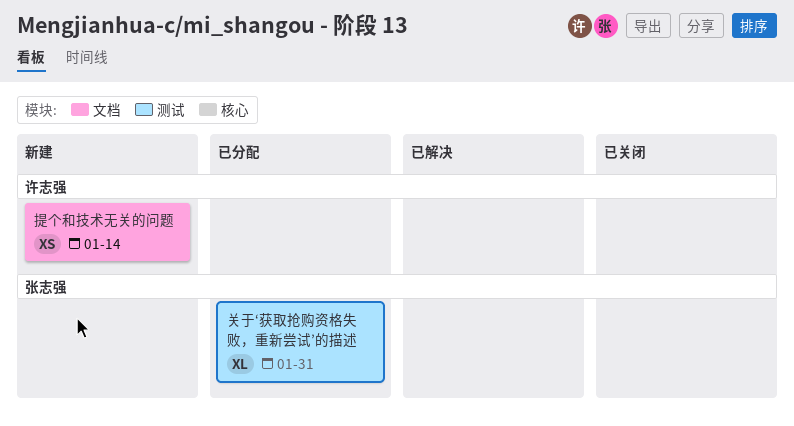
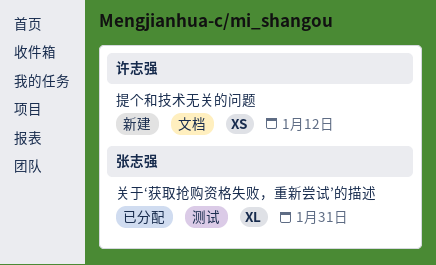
提个和技术无关的问题, due: Jan 14 -> Jan 12

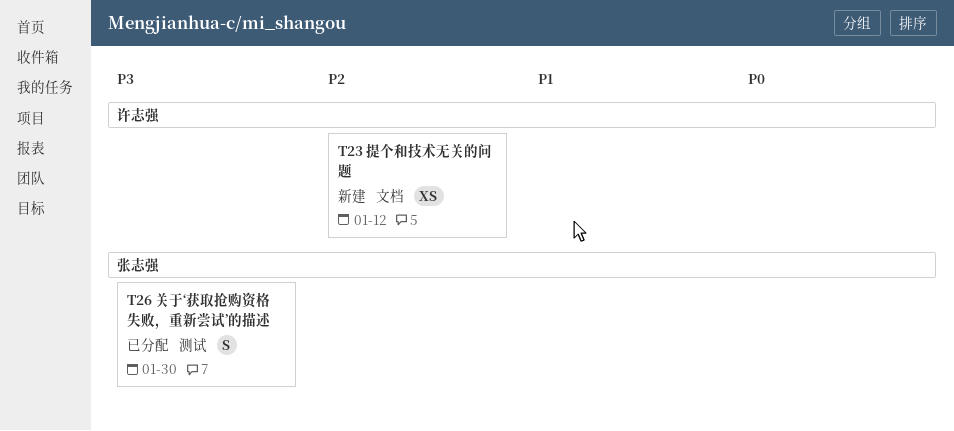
关于‘获取抢购资格失败，重新尝试’的描述, estimate: XL -> S
关于‘获取抢购资格失败，重新尝试’的描述, due: Jan 31 -> Jan 30

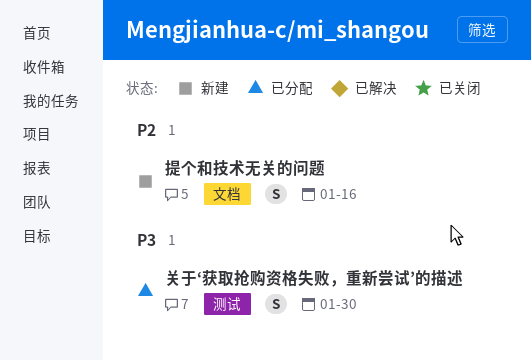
提个和技术无关的问题, estimate: XS -> S
提个和技术无关的问题, due: Jan 12 -> Jan 16

